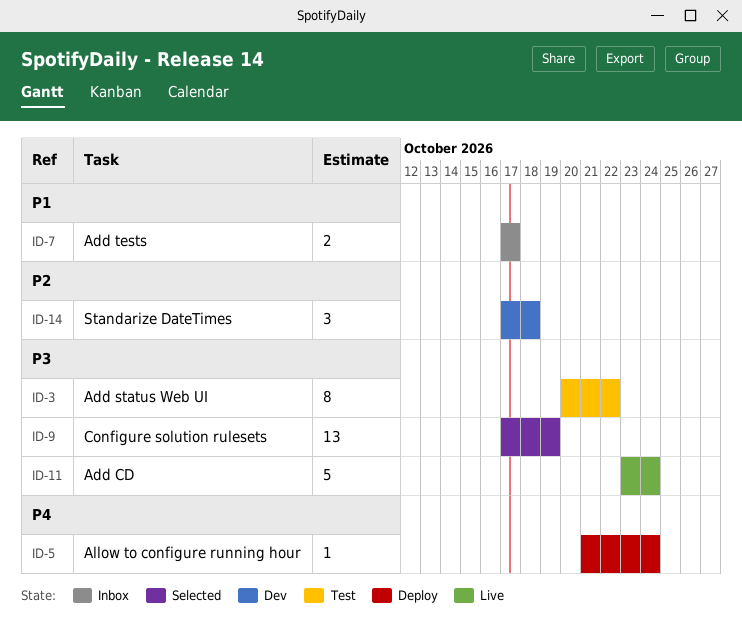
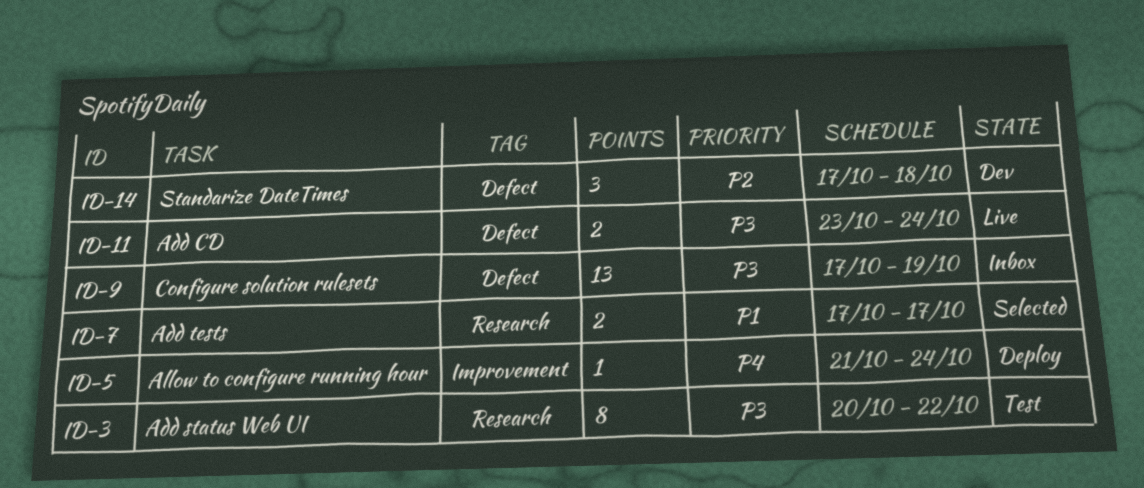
ID-7, status: Inbox -> Selected
ID-9, status: Selected -> Inbox
ID-11, estimate: 5 -> 2

